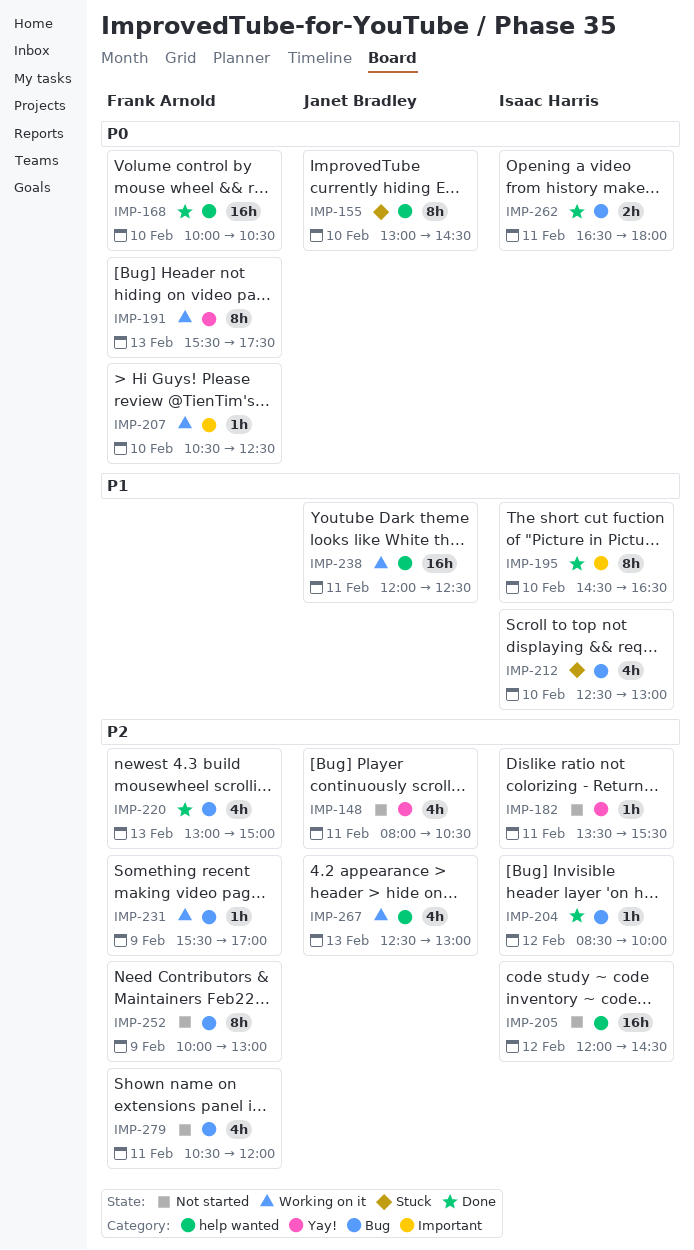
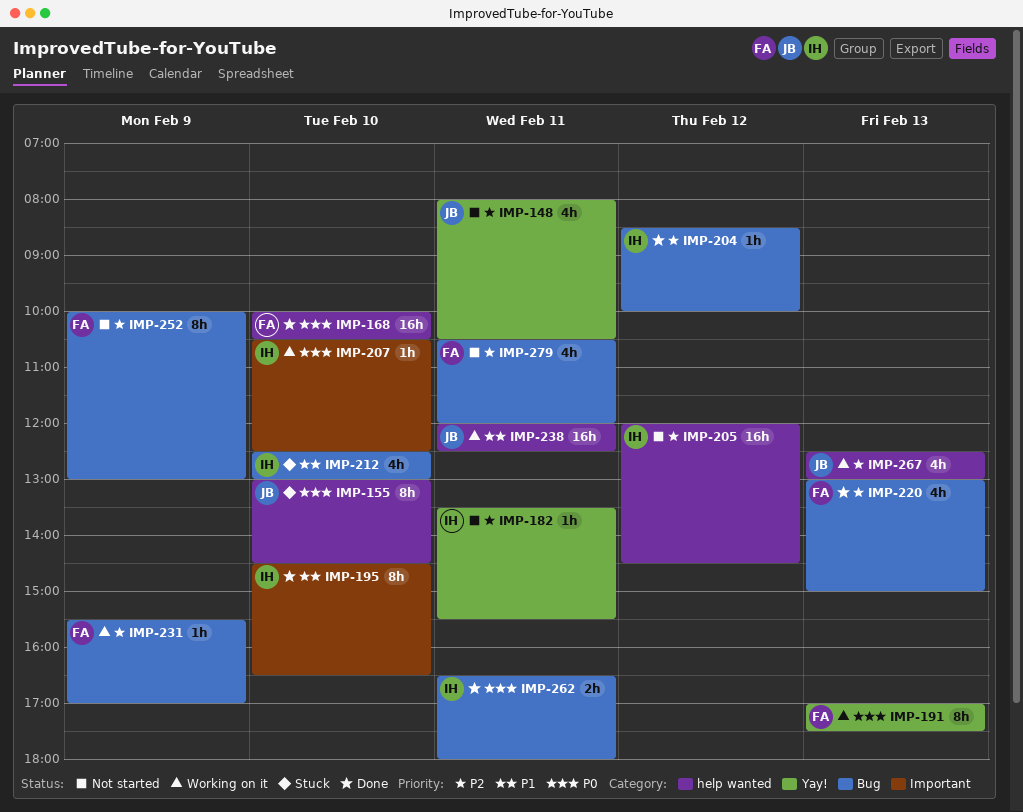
IMP-191, begins: 15:30 -> 17:00
IMP-207, owner: Frank Arnold -> Isaac Harris

